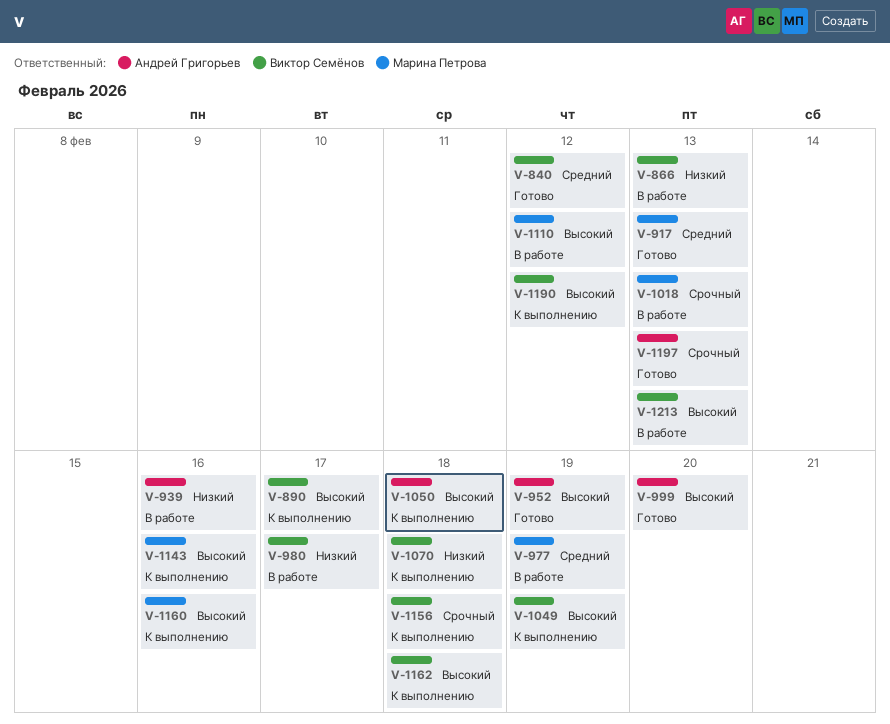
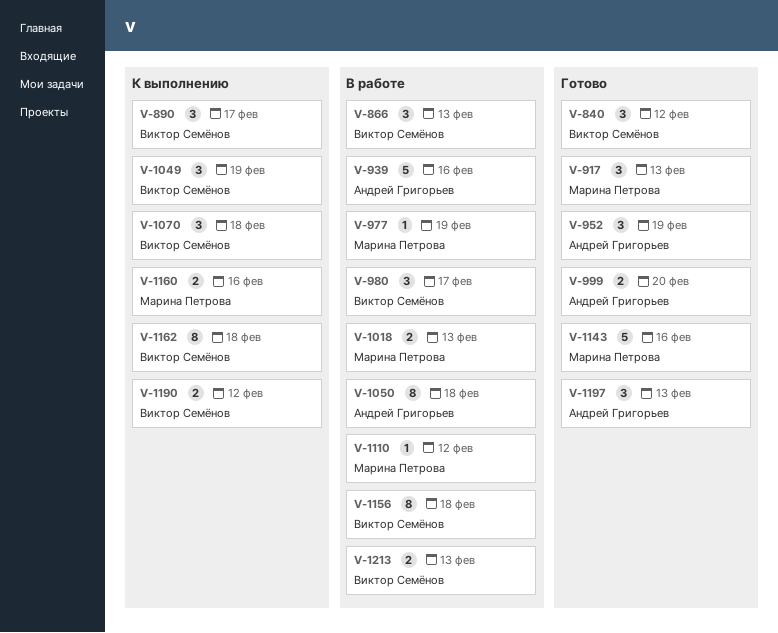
V-1050, status: К выполнению -> В работе
V-1143, status: К выполнению -> Готово
V-1156, status: К выполнению -> В работе

